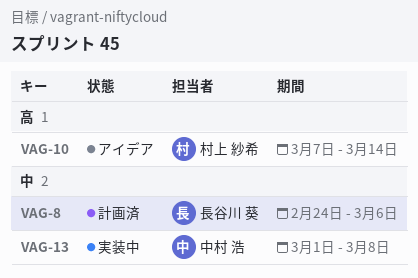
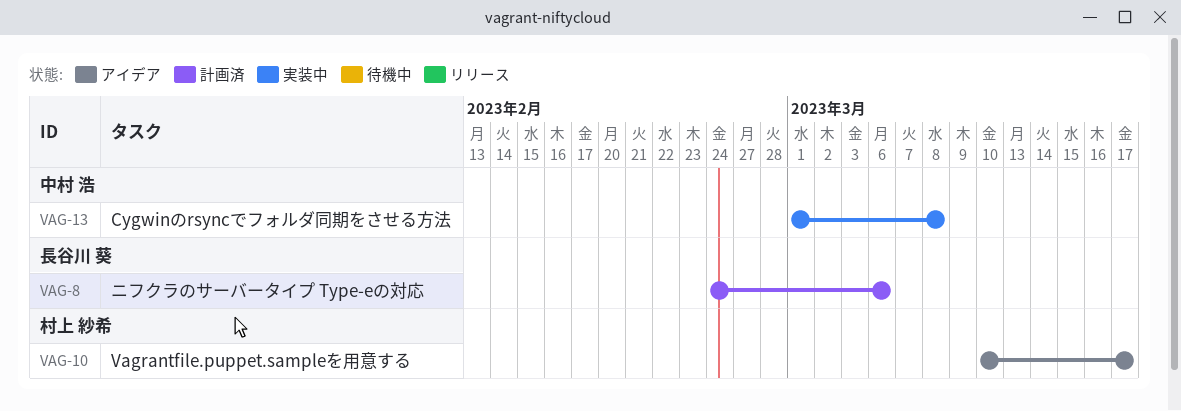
VAG-10, start: Mar 7 -> Mar 10
VAG-10, due: Mar 14 -> Mar 17

